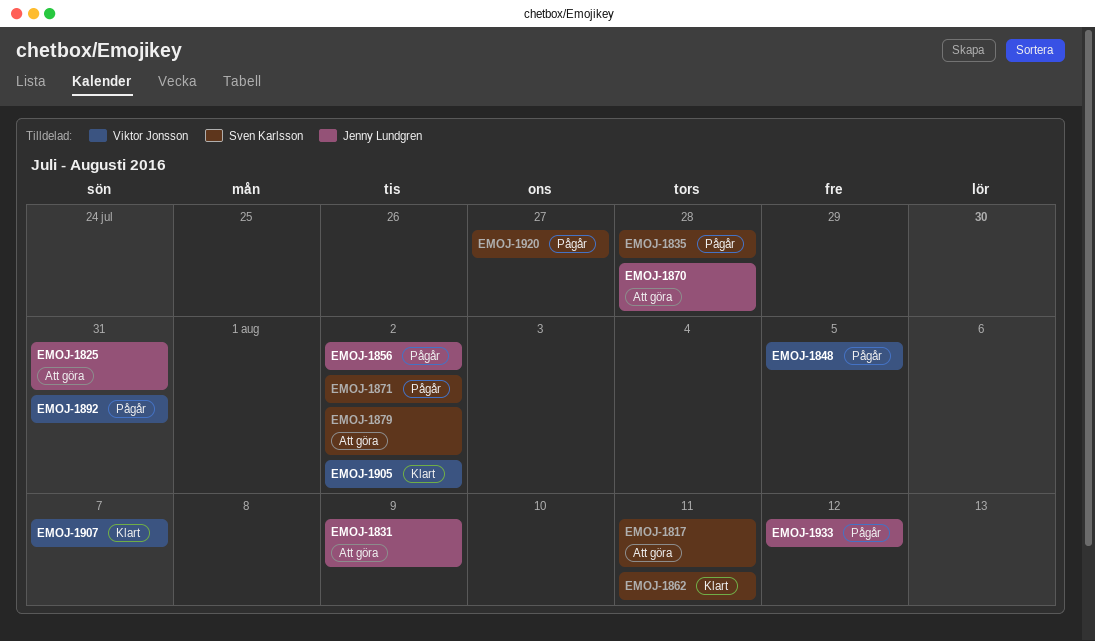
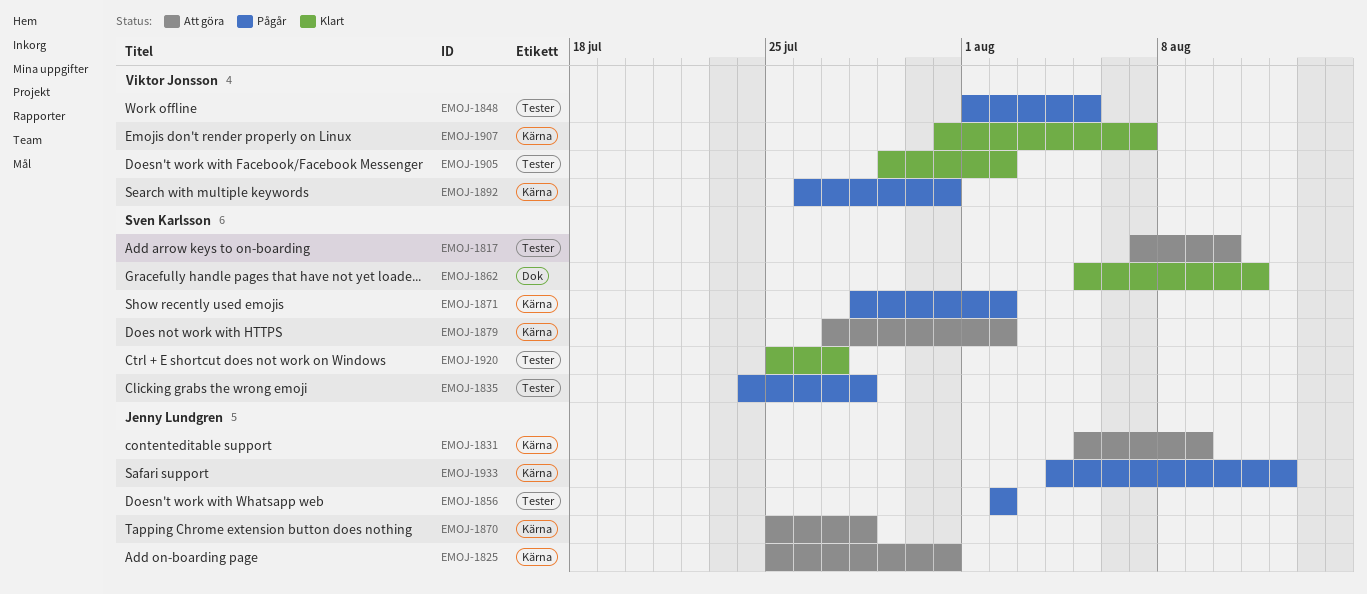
EMOJ-1817, due: Aug 11 -> Aug 10
EMOJ-1920, status: Pågår -> Klart

